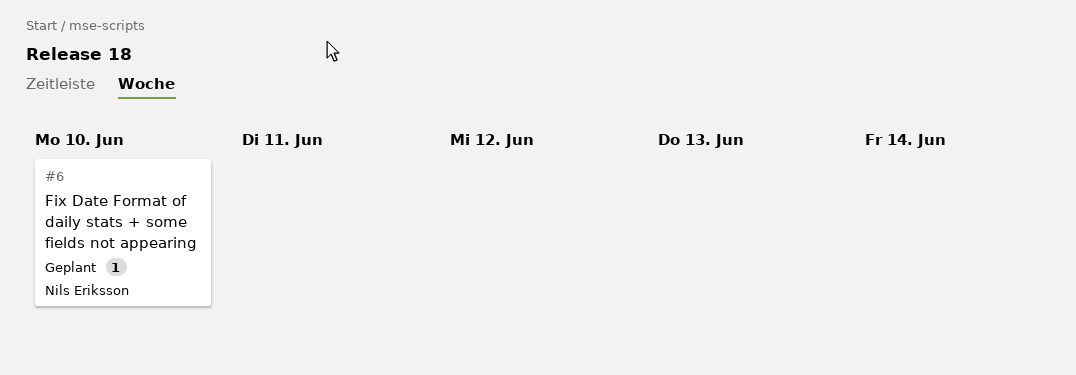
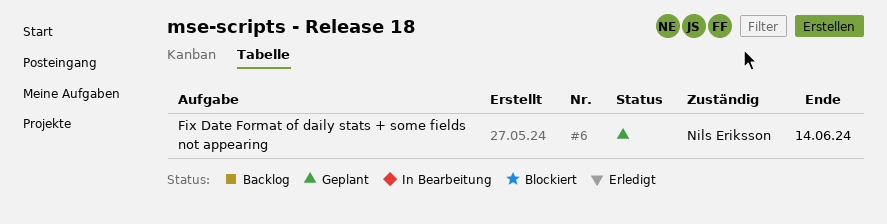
#6, due: Jun 10 -> Jun 14

